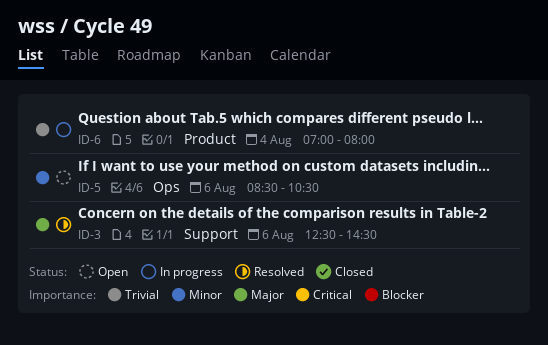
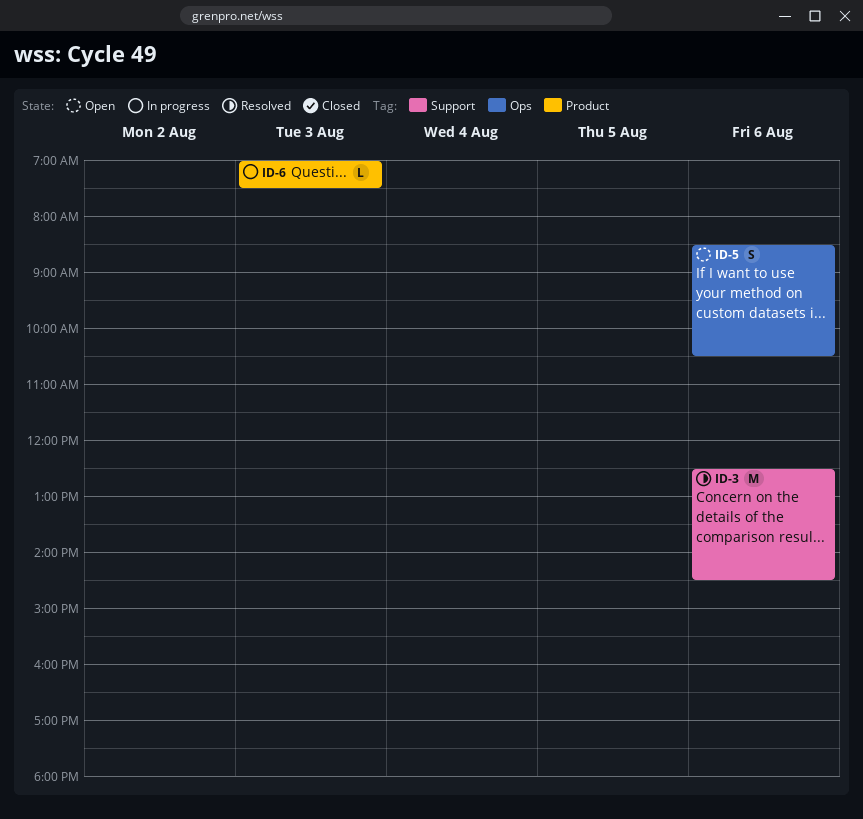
ID-6, day: Aug 4 -> Aug 3
ID-6, ends: 08:00 -> 07:30

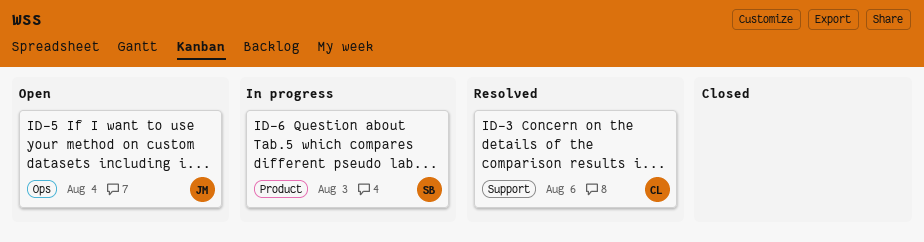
ID-5, day: Aug 6 -> Aug 4

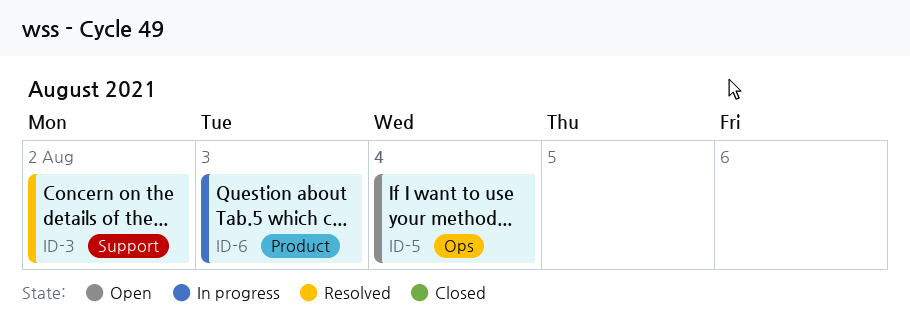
ID-3, day: Aug 6 -> Aug 2

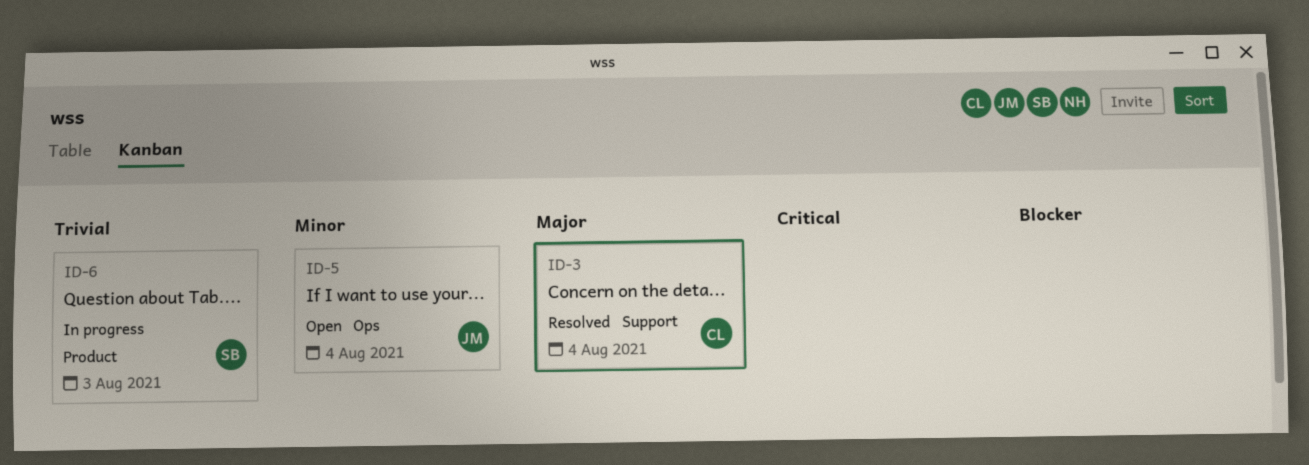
ID-3, day: Aug 2 -> Aug 4

